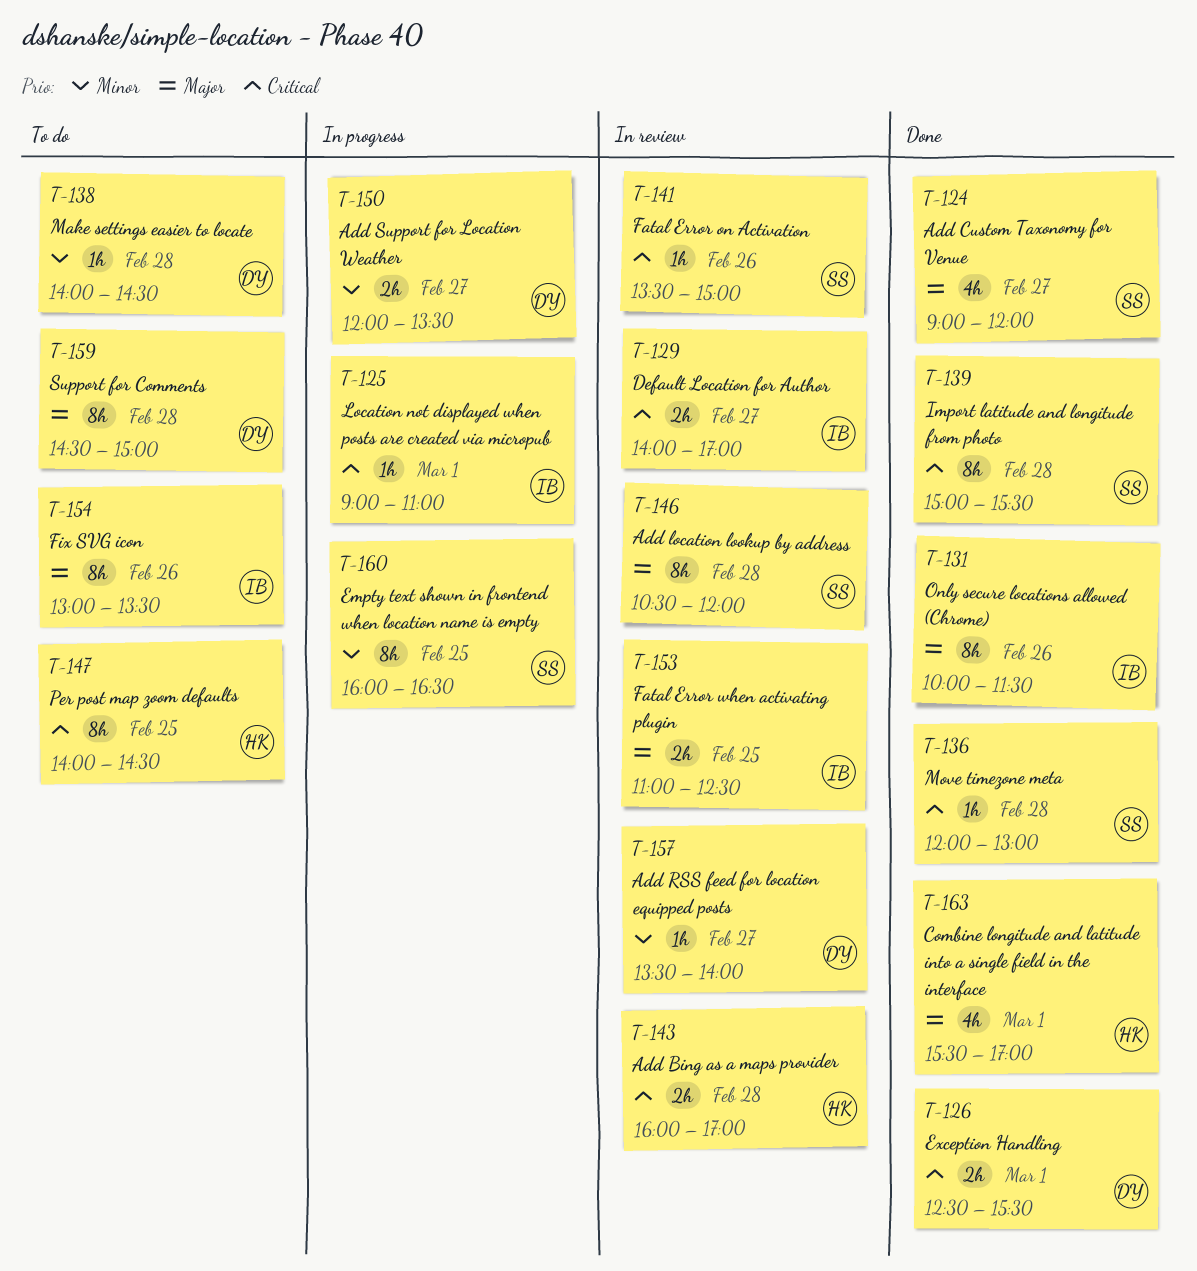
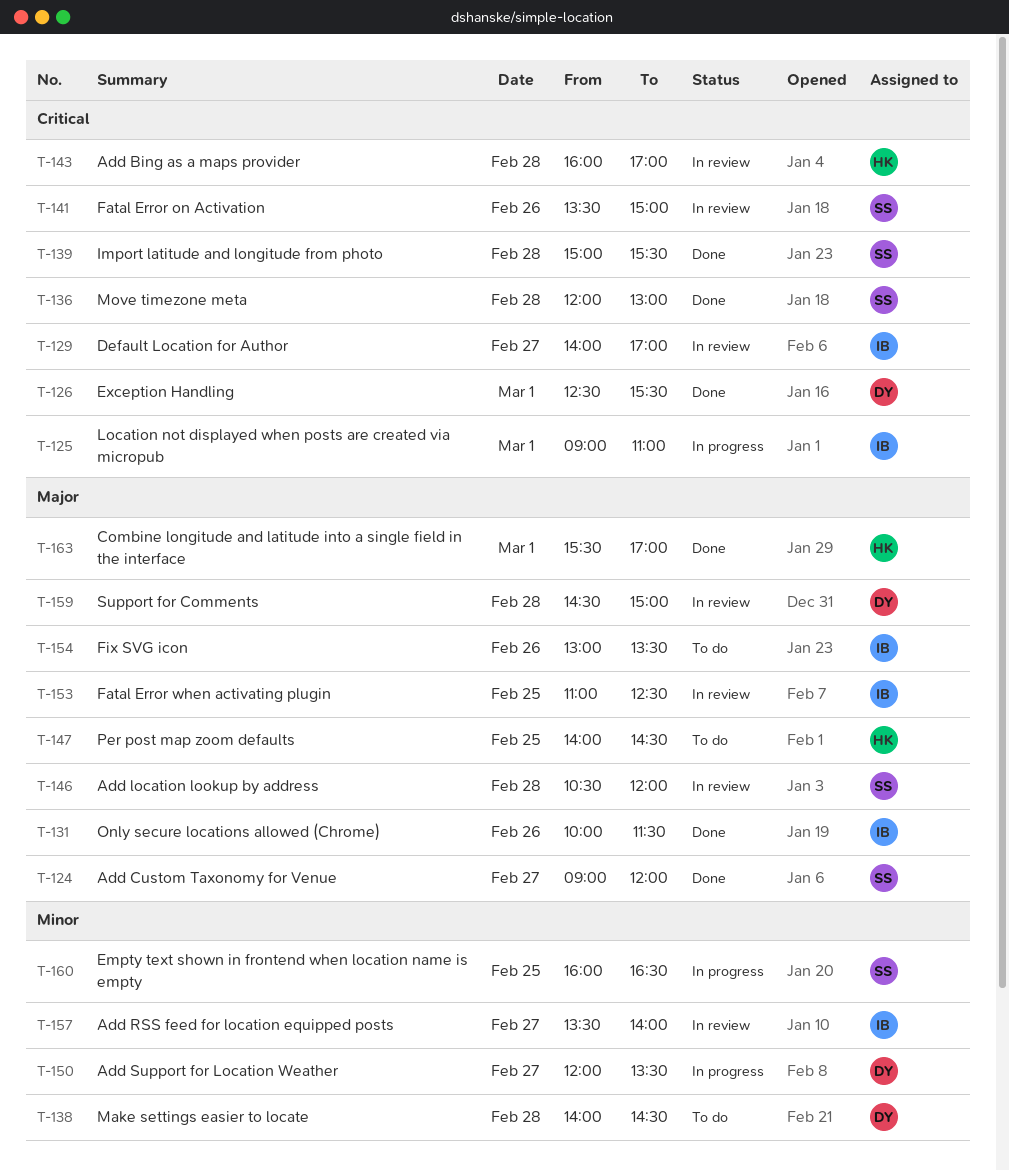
T-147, priority: Critical -> Major
T-157, owner: DY -> IB
T-159, status: To do -> In review

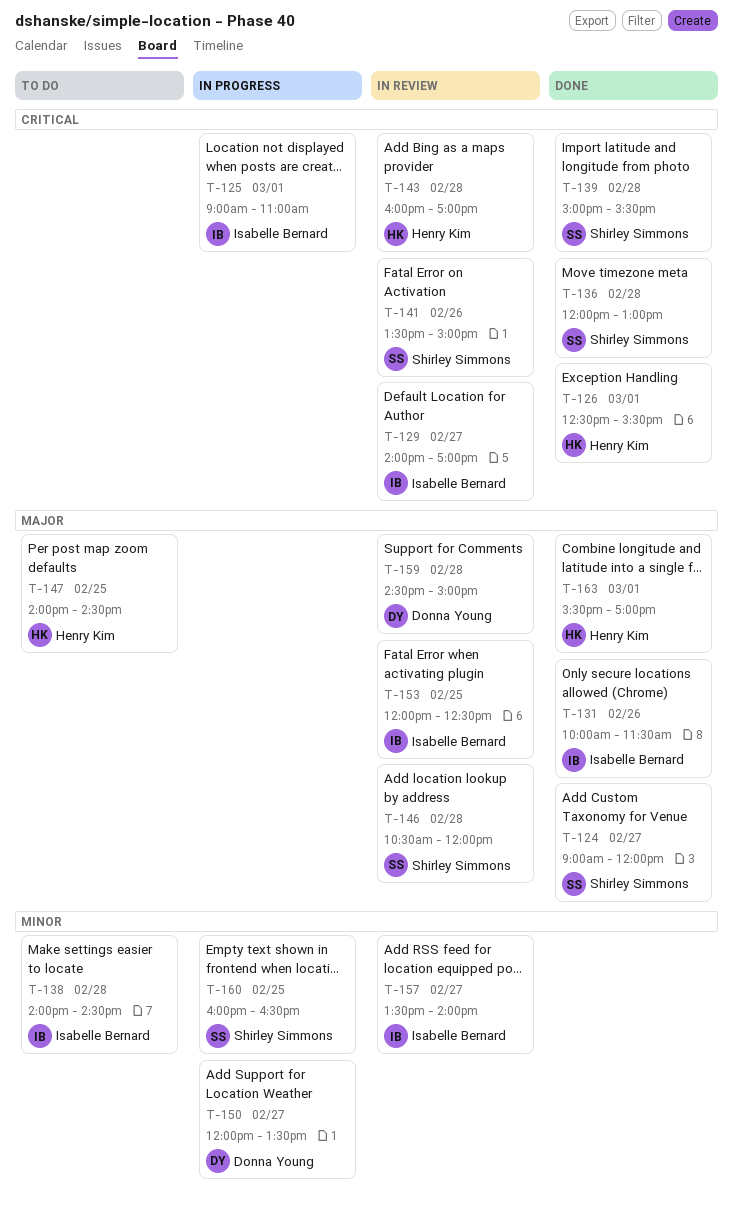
T-126, owner: Donna Young -> Henry Kim
T-138, owner: Donna Young -> Isabelle Bernard
T-153, begins: 11:00 -> 12:00
T-154: present -> none

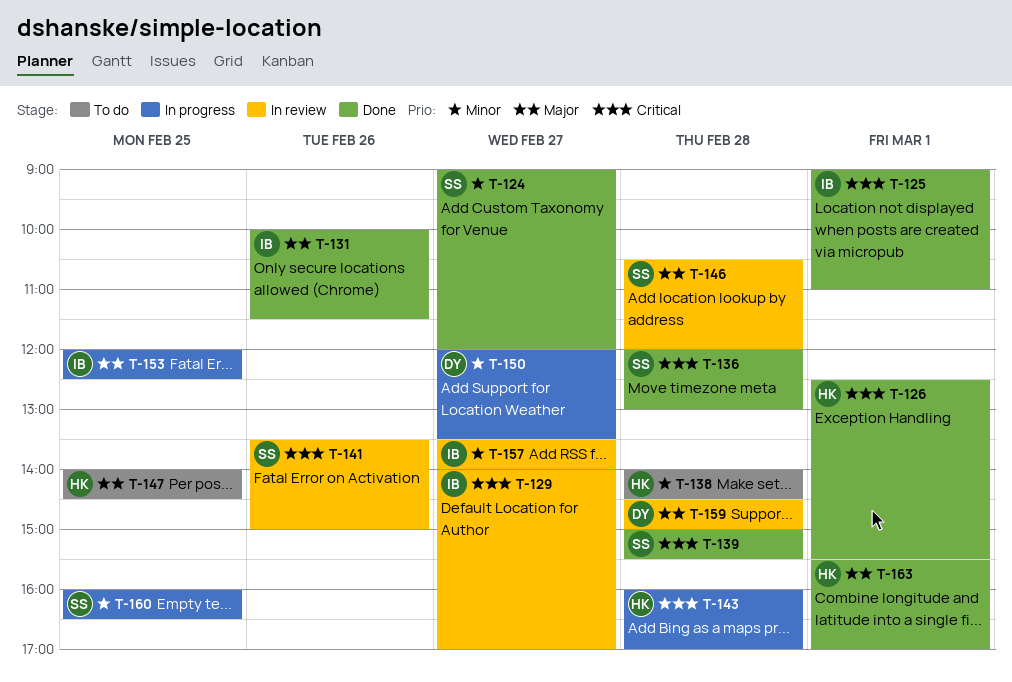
T-124, priority: Major -> Minor
T-125, status: In progress -> Done
T-138, owner: Isabelle Bernard -> Henry Kim
T-143, status: In review -> In progress
T-153, status: In review -> In progress

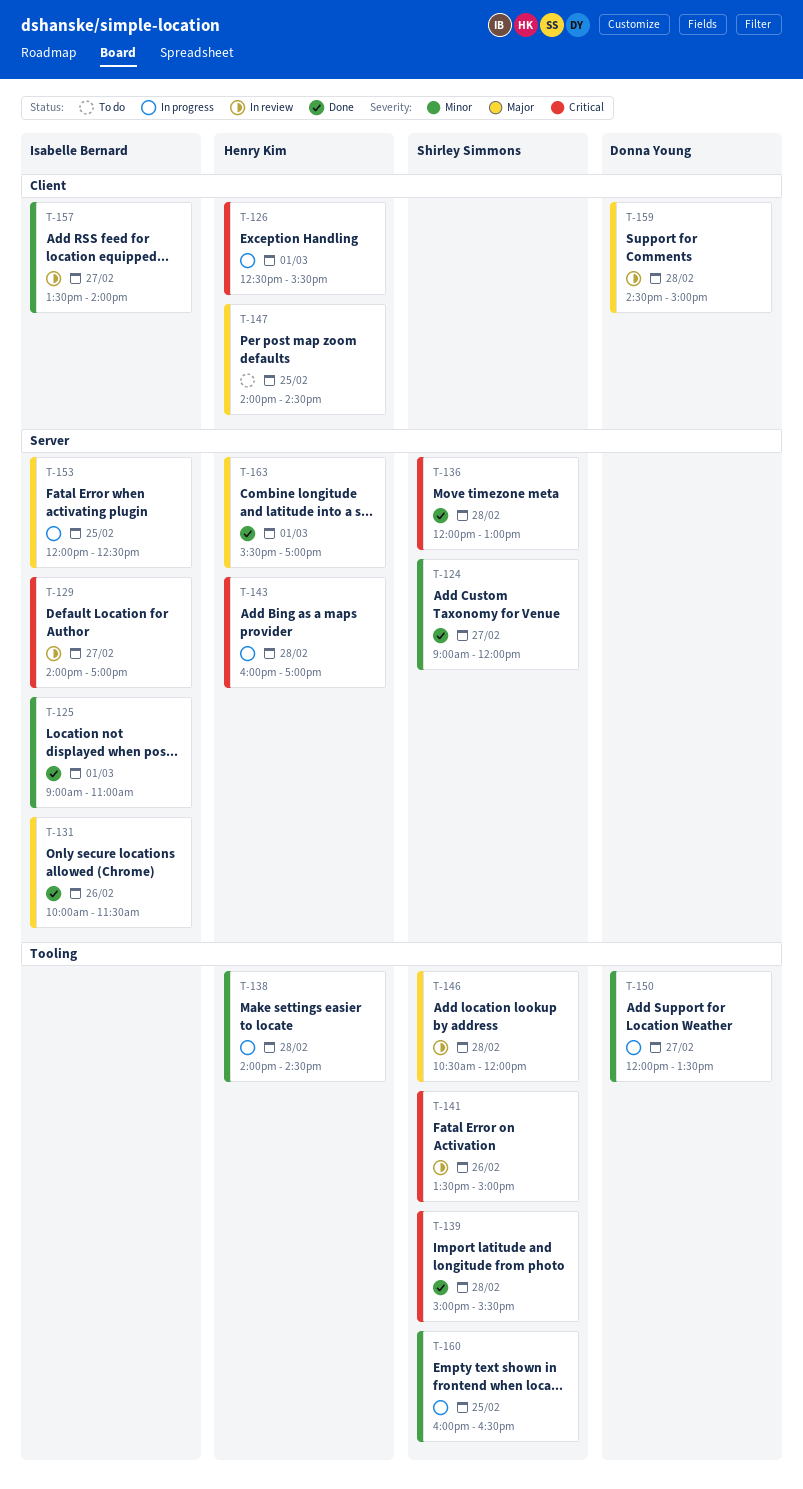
T-125, priority: Critical -> Minor
T-126, status: Done -> In progress
T-138, status: To do -> In progress

